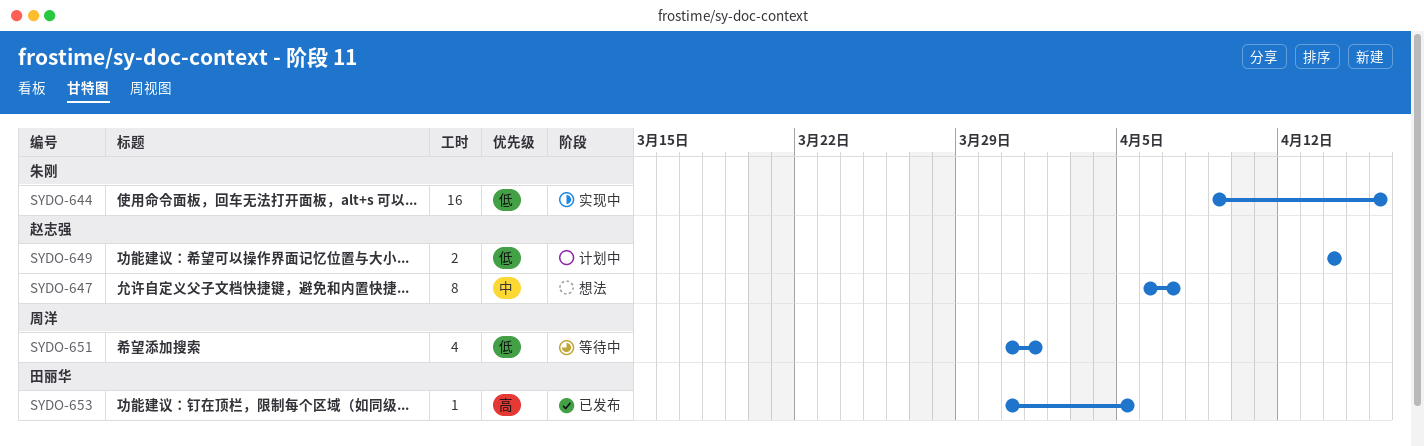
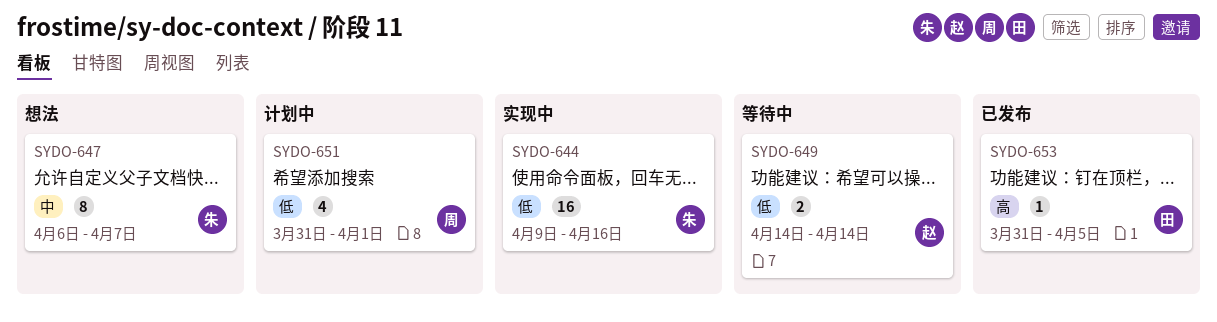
SYDO-647, owner: 赵志强 -> 朱刚
SYDO-649, status: 计划中 -> 等待中
SYDO-651, status: 等待中 -> 计划中

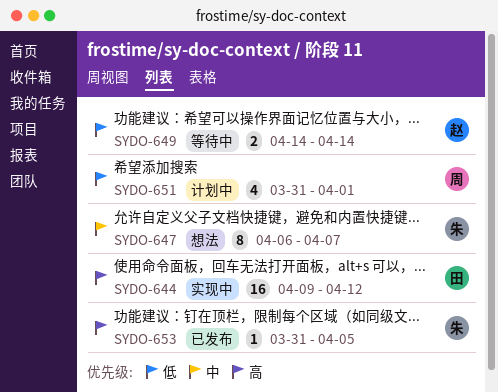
SYDO-644, owner: 朱 -> 田
SYDO-644, priority: 低 -> 高
SYDO-644, due: Apr 16 -> Apr 12
SYDO-653, owner: 田 -> 朱

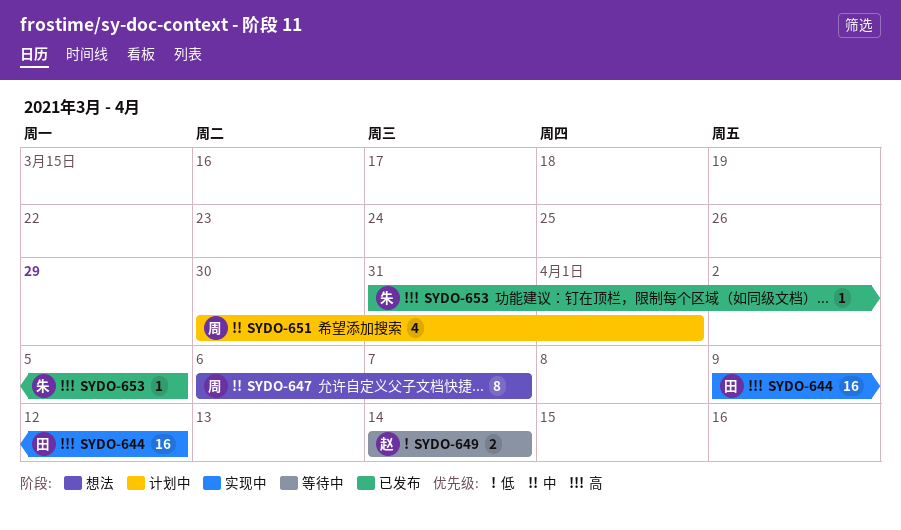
SYDO-647, owner: 朱 -> 周
SYDO-651, priority: 低 -> 中
SYDO-651, start: Mar 31 -> Mar 30

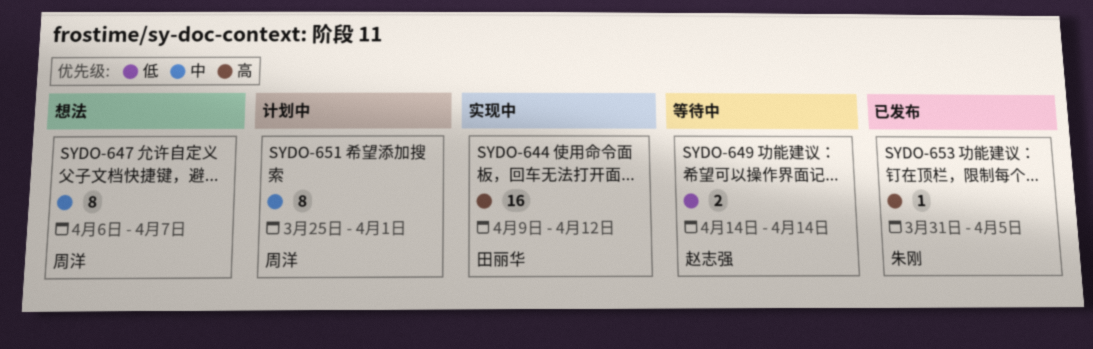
SYDO-651, estimate: 4 -> 8
SYDO-651, start: Mar 30 -> Mar 25

